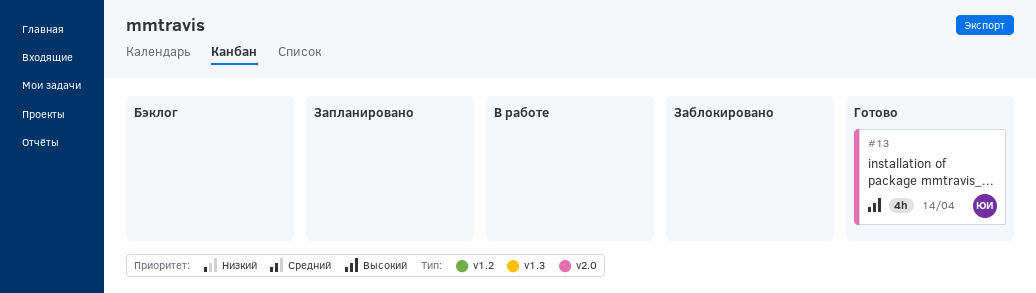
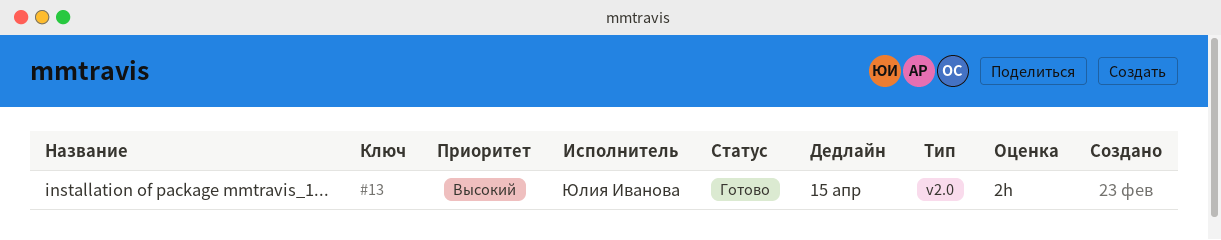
#13, estimate: 4h -> 2h
#13, due: Apr 14 -> Apr 15

